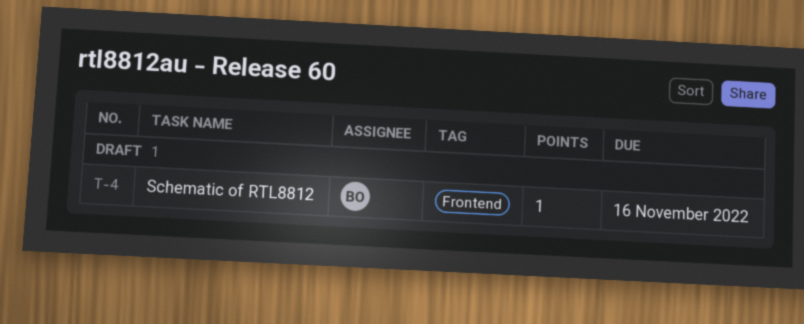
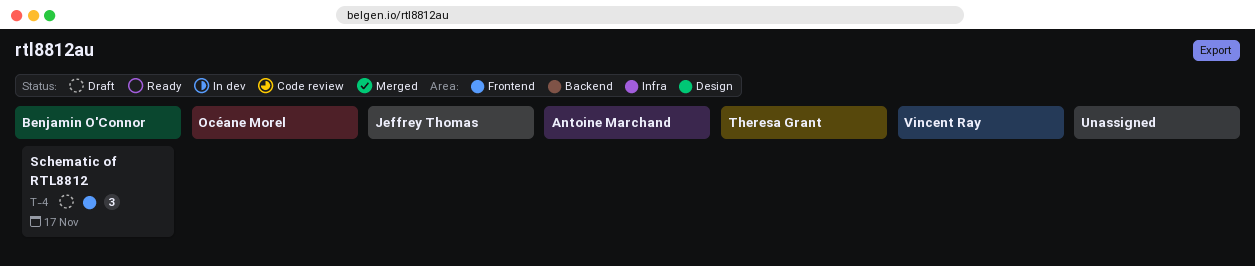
T-4, estimate: 1 -> 3
T-4, due: Nov 16 -> Nov 17

